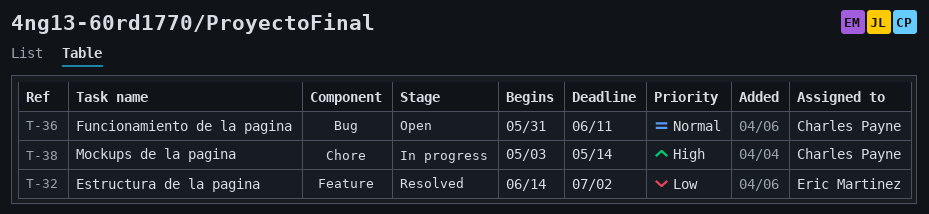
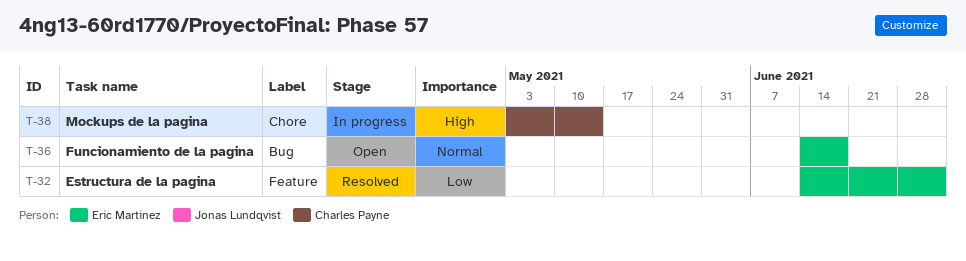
T-36, owner: Charles Payne -> Eric Martinez
T-36, start: May 31 -> Jun 14
T-36, due: Jun 11 -> Jun 18

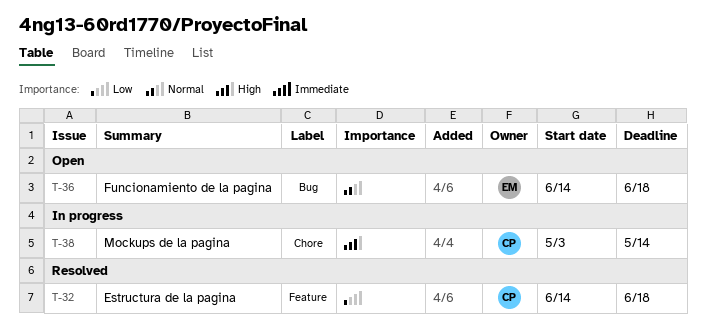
T-32, owner: Eric Martinez -> Charles Payne
T-32, due: Jul 2 -> Jun 18

